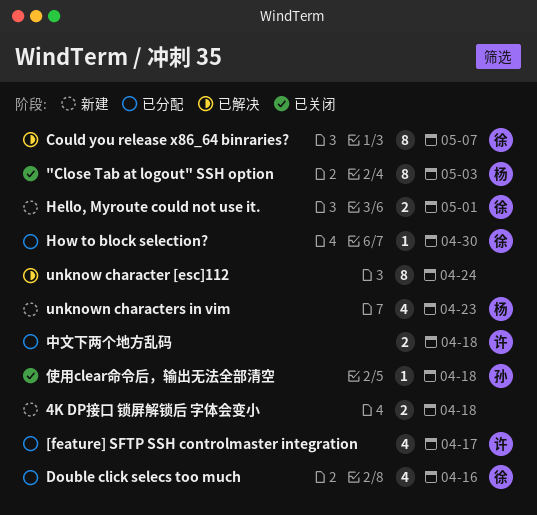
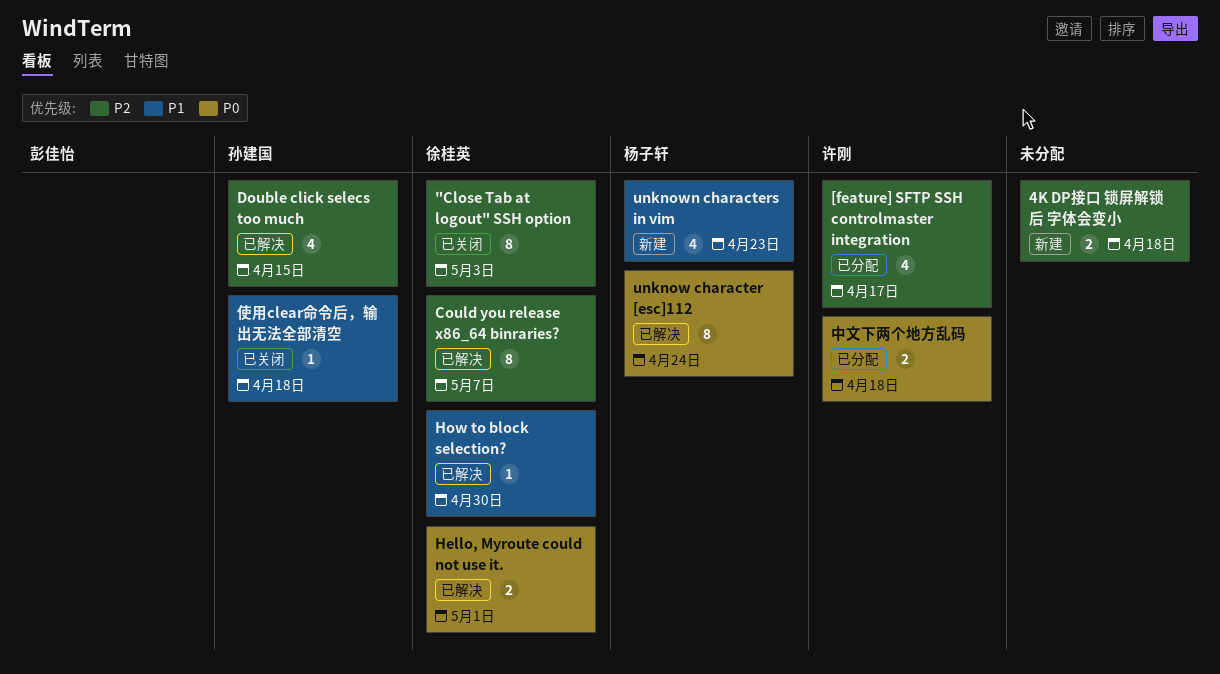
"Close Tab at logout" SSH option, owner: 杨子轩 -> 徐桂英
Double click selecs too much, status: 已分配 -> 已解决
Double click selecs too much, owner: 徐桂英 -> 孙建国
Double click selecs too much, due: Apr 16 -> Apr 15
Hello, Myroute could not use it., status: 新建 -> 已解决
How to block selection?, status: 已分配 -> 已解决
unknow character [esc]112, owner: none -> 杨子轩

